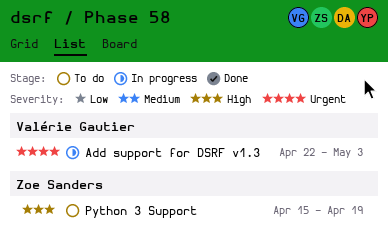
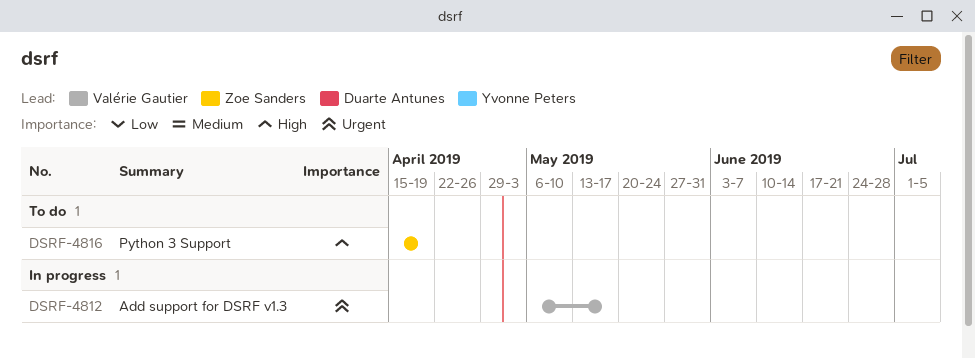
Add support for DSRF v1.3, start: Apr 22 -> May 6
Add support for DSRF v1.3, due: May 3 -> May 17

